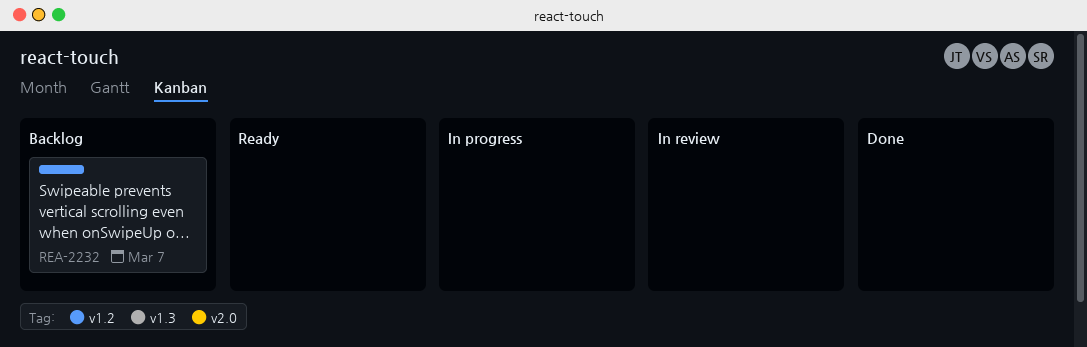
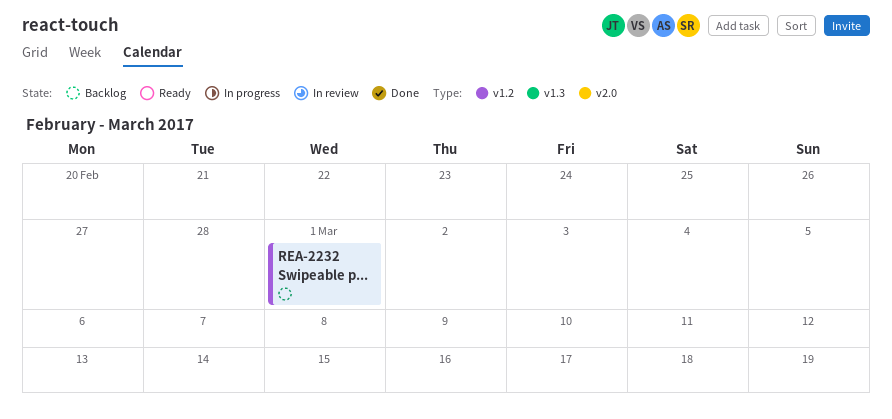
REA-2232, due: Mar 7 -> Mar 1

